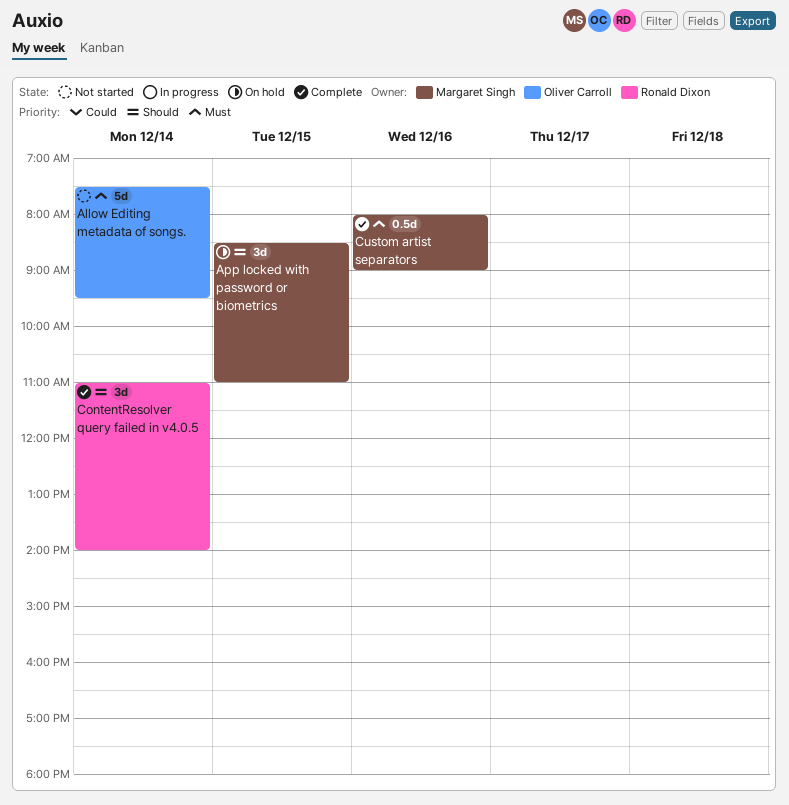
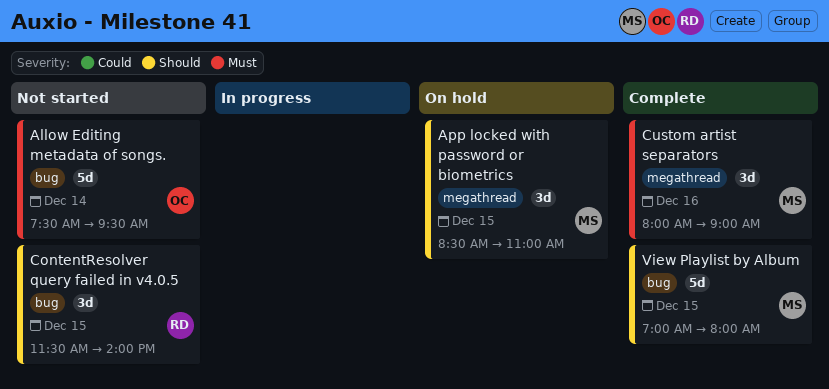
ContentResolver query failed in v4.0.5, status: Complete -> Not started
ContentResolver query failed in v4.0.5, day: Dec 14 -> Dec 15
ContentResolver query failed in v4.0.5, begins: 11:00 -> 11:30
Custom artist separators, estimate: 0.5d -> 3d
View Playlist by Album: none -> present

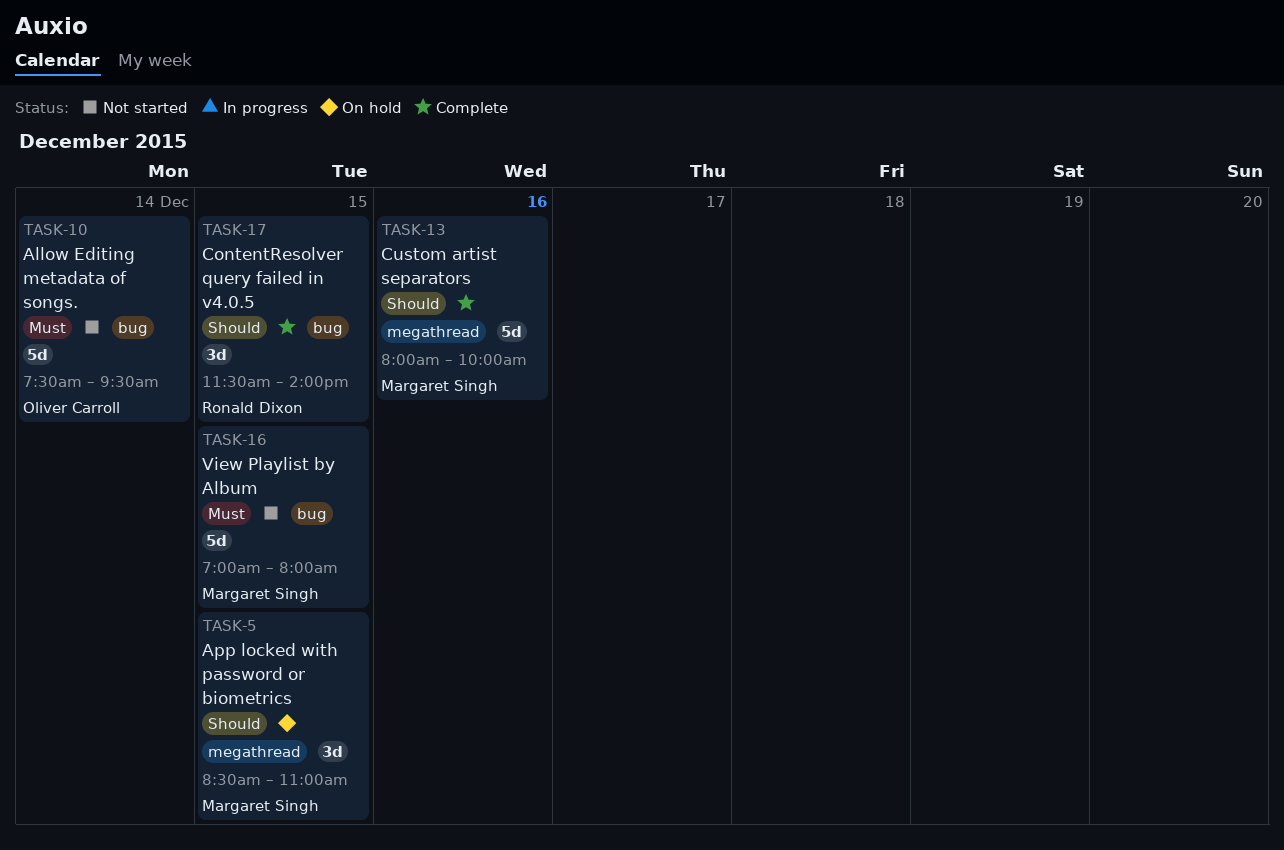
ContentResolver query failed in v4.0.5, status: Not started -> Complete
Custom artist separators, priority: Must -> Should
Custom artist separators, estimate: 3d -> 5d
Custom artist separators, ends: 09:00 -> 10:00
View Playlist by Album, status: Complete -> Not started
View Playlist by Album, priority: Should -> Must

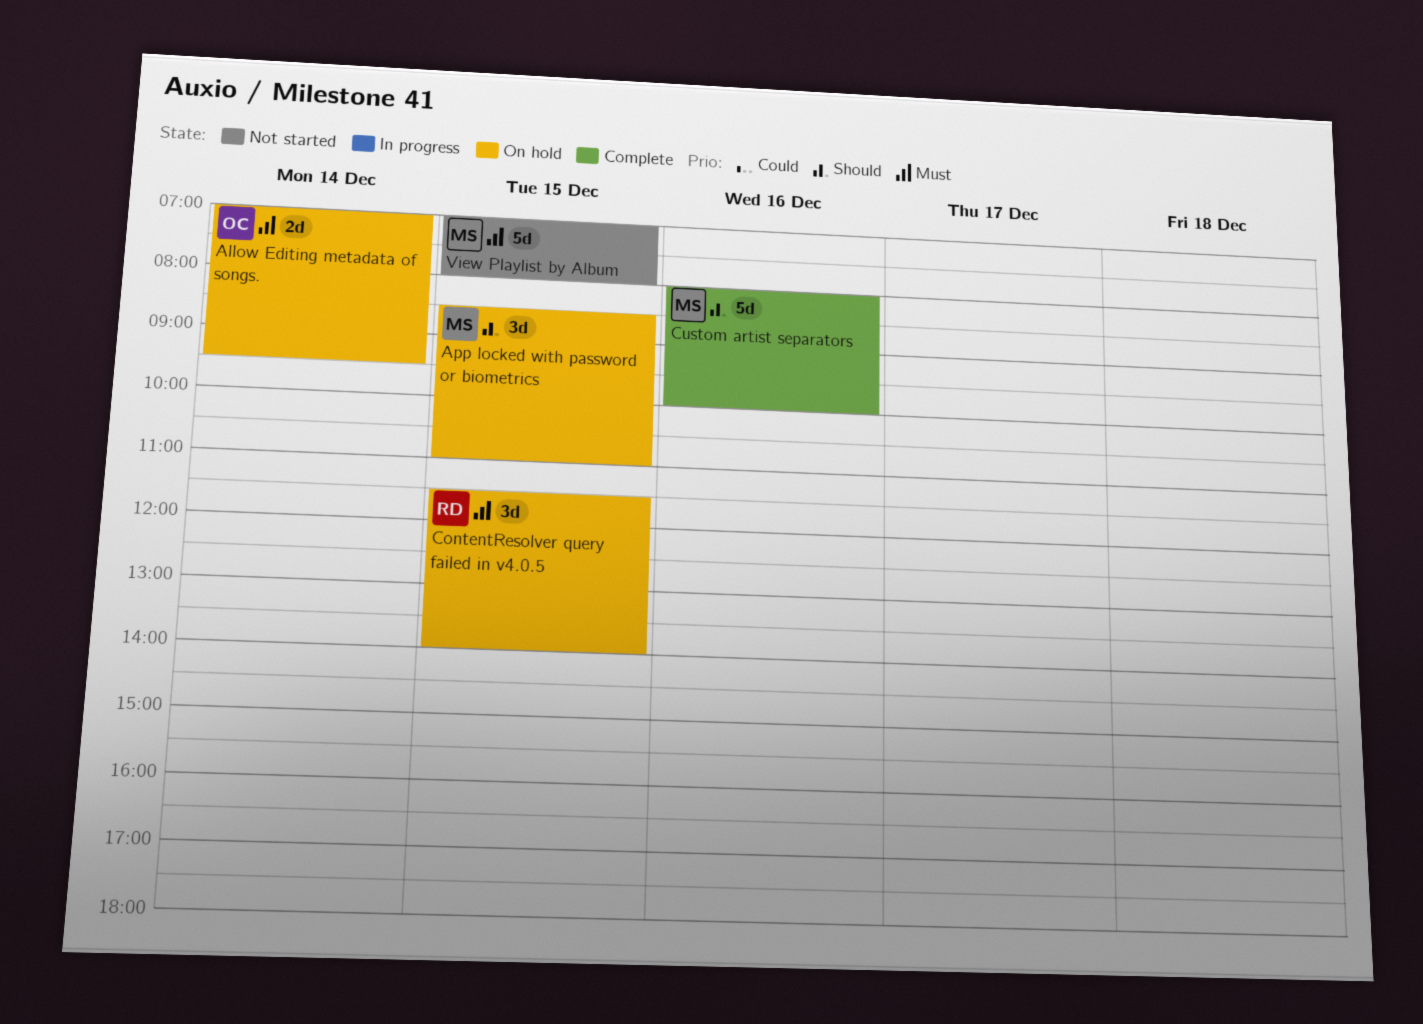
Allow Editing metadata of songs., status: Not started -> On hold
Allow Editing metadata of songs., estimate: 5d -> 2d
Allow Editing metadata of songs., begins: 07:30 -> 07:00
ContentResolver query failed in v4.0.5, status: Complete -> On hold
ContentResolver query failed in v4.0.5, priority: Should -> Must

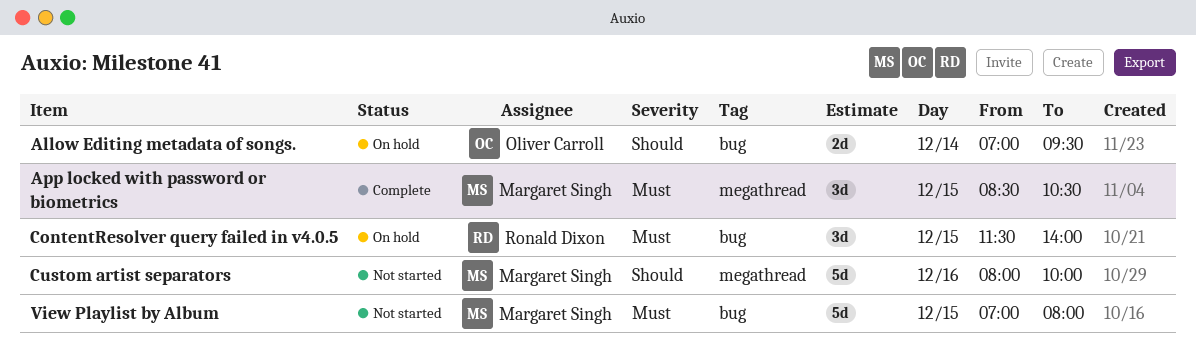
Allow Editing metadata of songs., priority: Must -> Should
App locked with password or biometrics, status: On hold -> Complete
App locked with password or biometrics, priority: Should -> Must
App locked with password or biometrics, ends: 11:00 -> 10:30
Custom artist separators, status: Complete -> Not started

